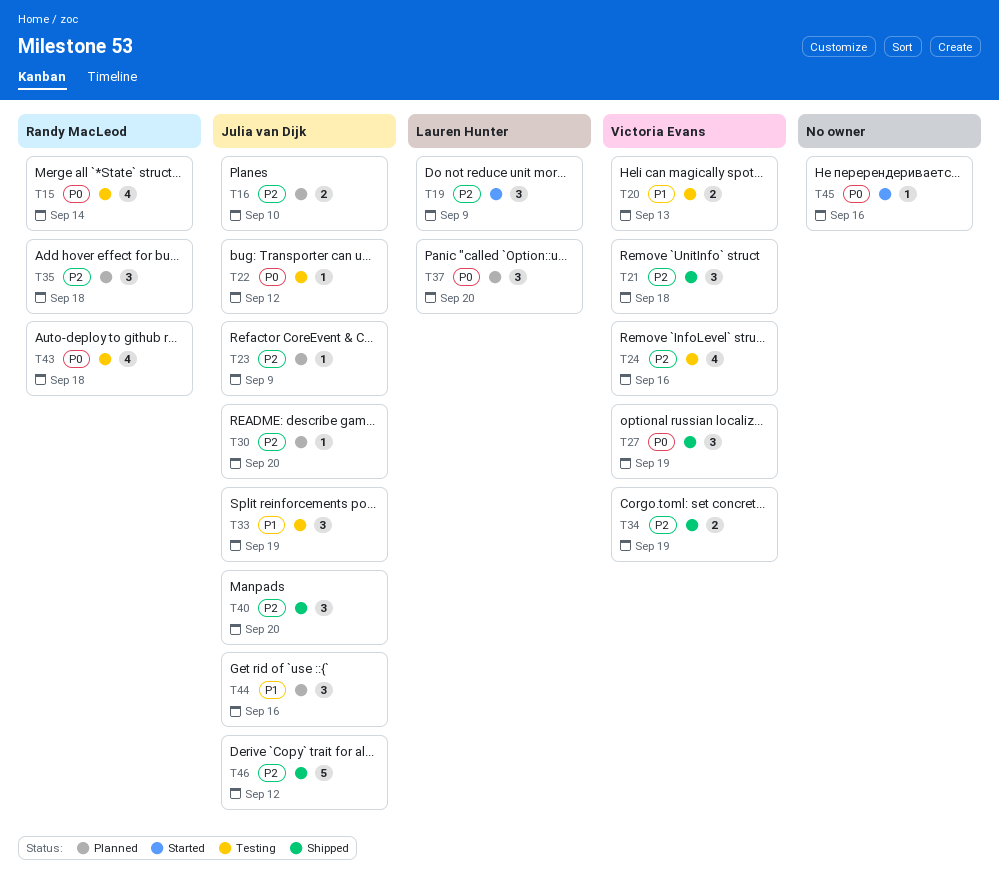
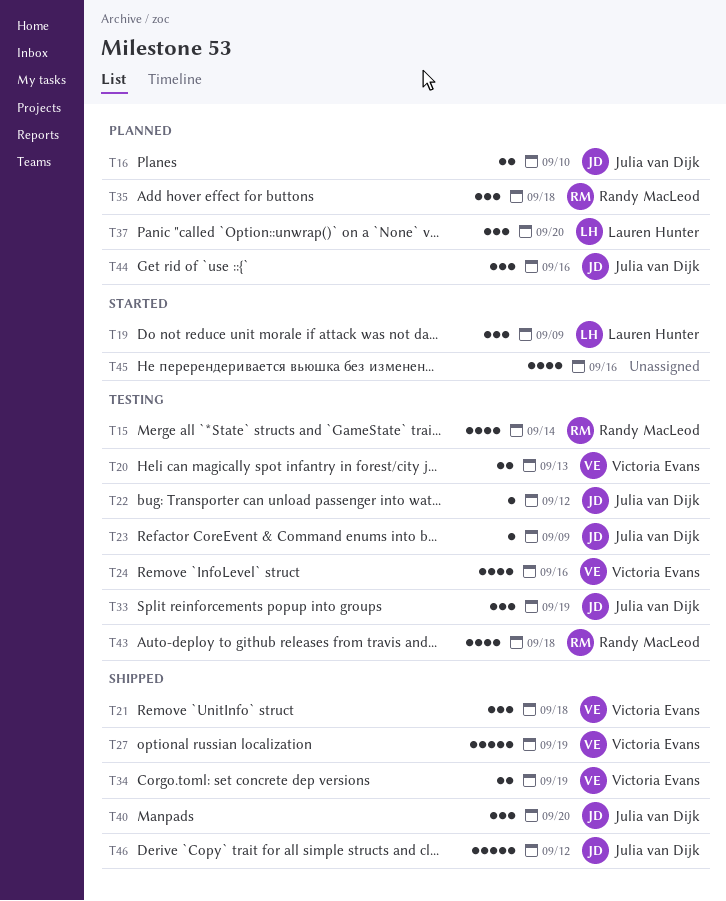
T23, status: Planned -> Testing
T27, estimate: 3 -> 5
T30: present -> none
T45, estimate: 1 -> 4

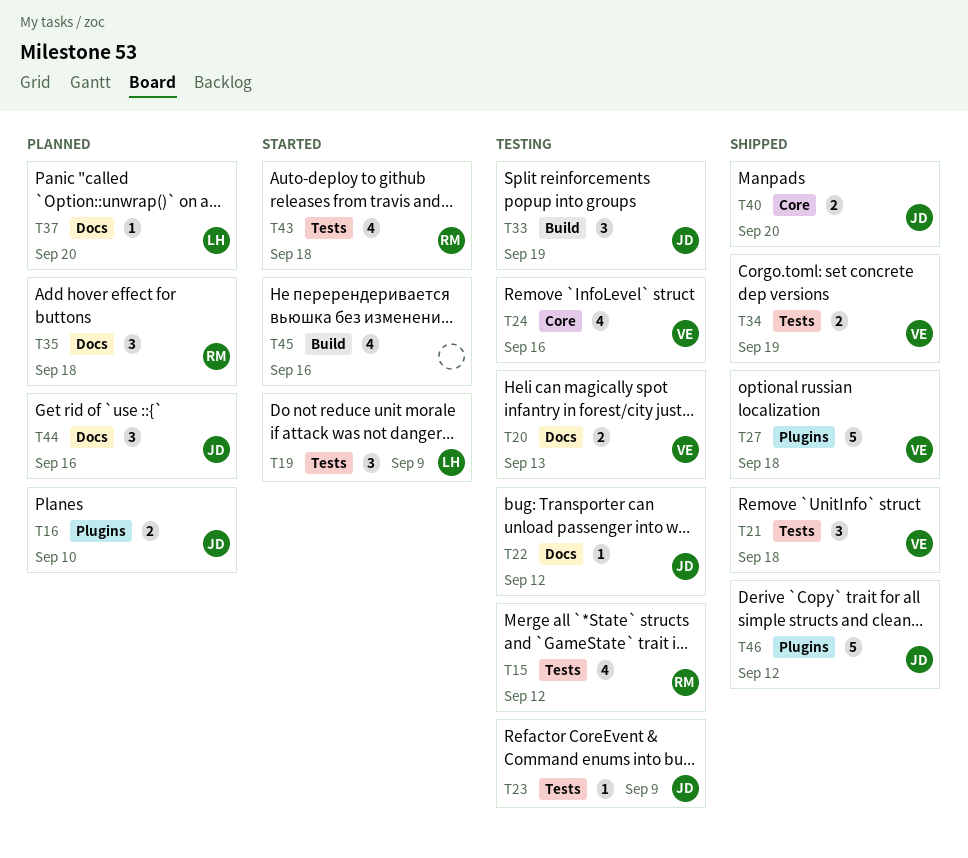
T15, due: Sep 14 -> Sep 12
T27, due: Sep 19 -> Sep 18
T37, estimate: 3 -> 1
T40, estimate: 3 -> 2
T43, status: Testing -> Started

